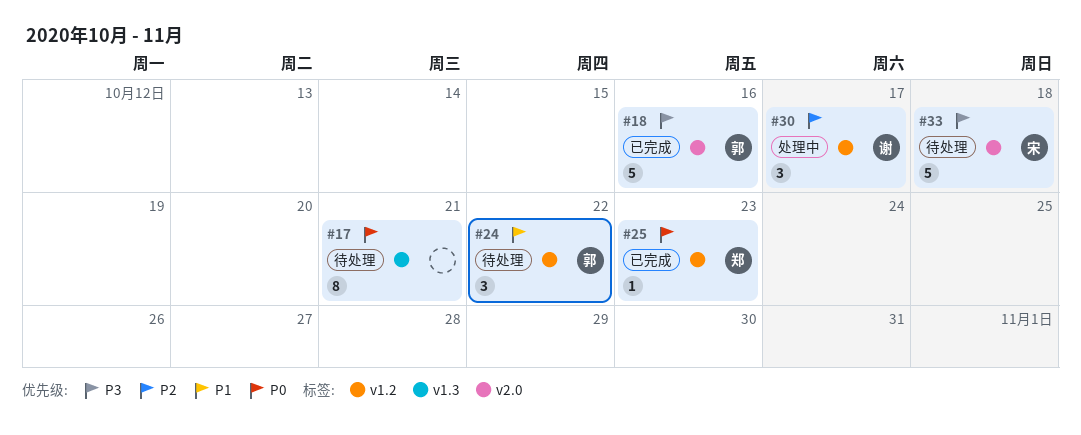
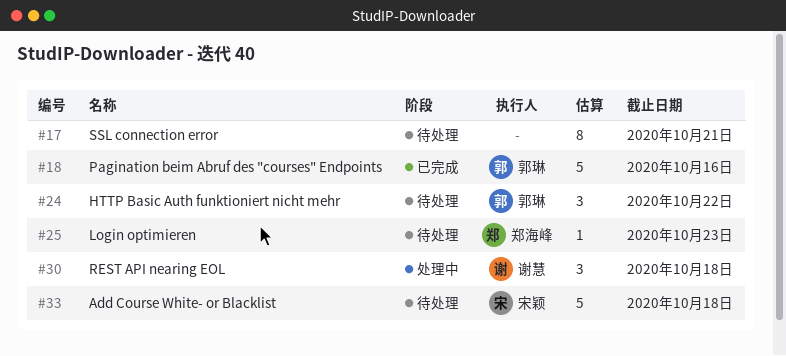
#25, status: 已完成 -> 待处理
#30, due: Oct 17 -> Oct 18

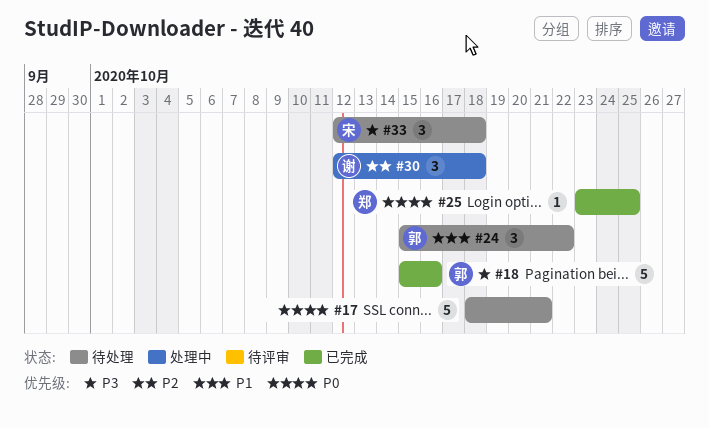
#17, estimate: 8 -> 5
#25, status: 待处理 -> 已完成
#25, due: Oct 23 -> Oct 25
#33, estimate: 5 -> 3

